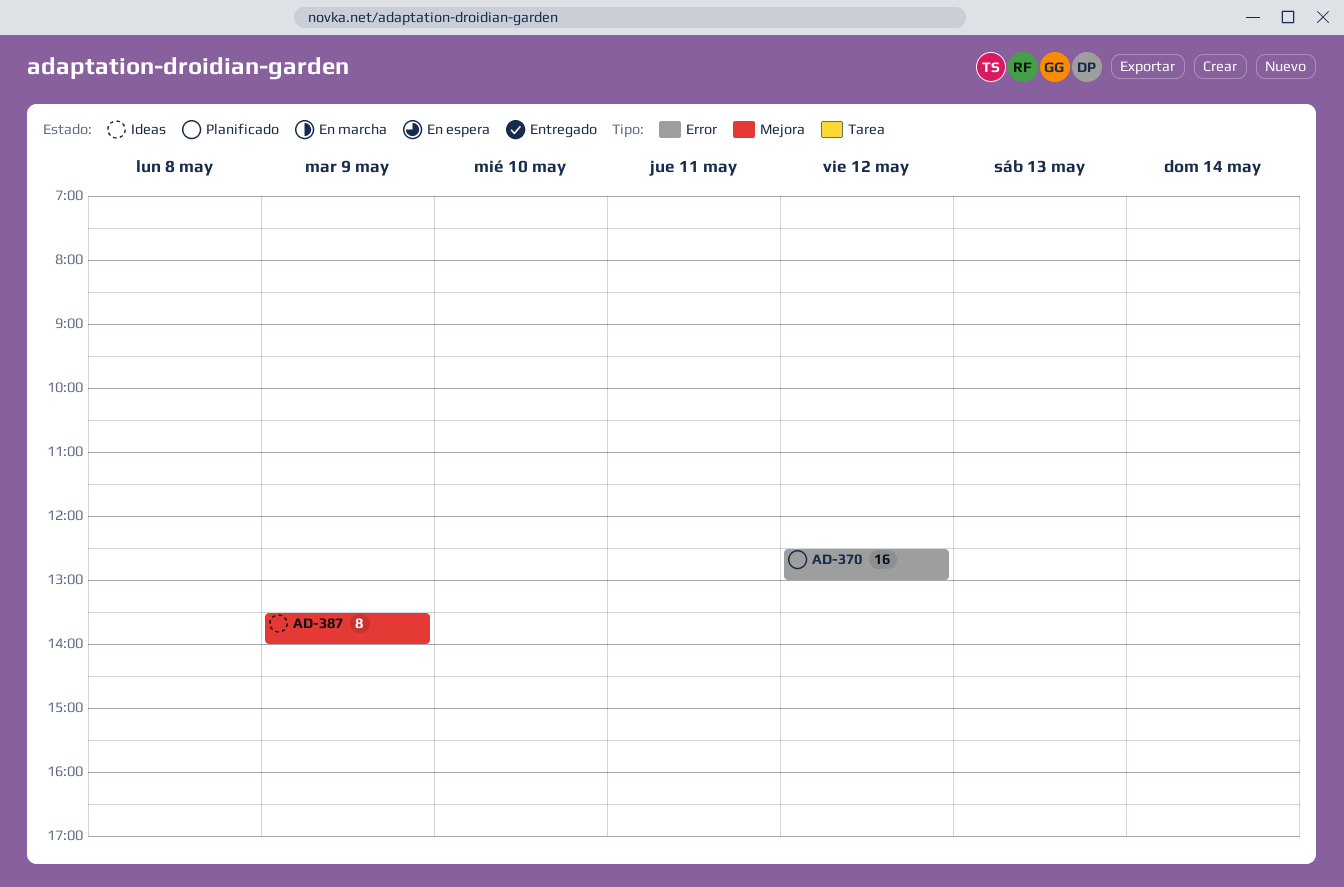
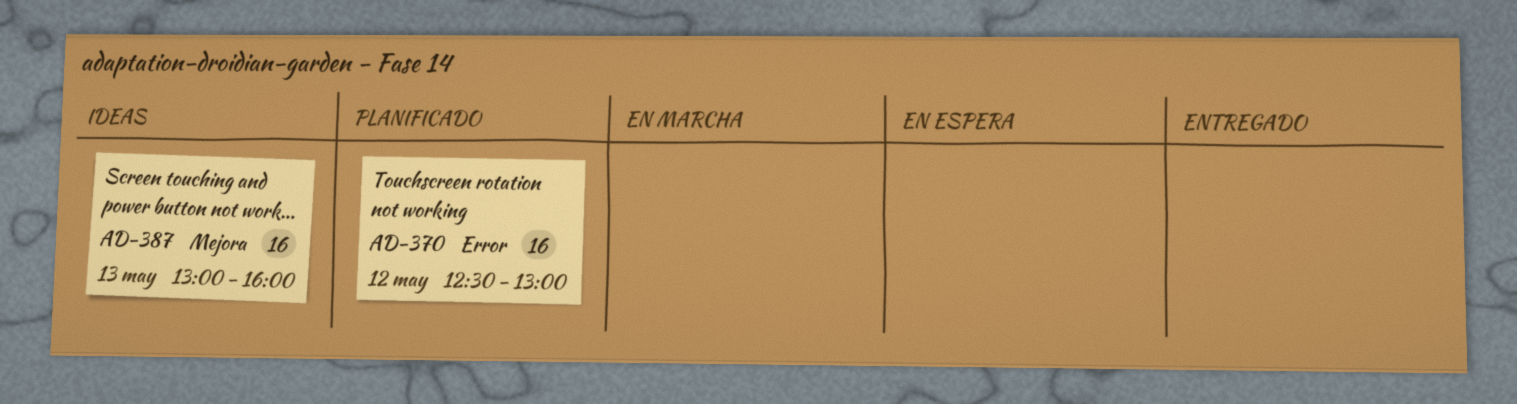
AD-387, estimate: 8 -> 16
AD-387, day: May 9 -> May 13
AD-387, begins: 13:30 -> 13:00
AD-387, ends: 14:00 -> 16:00

